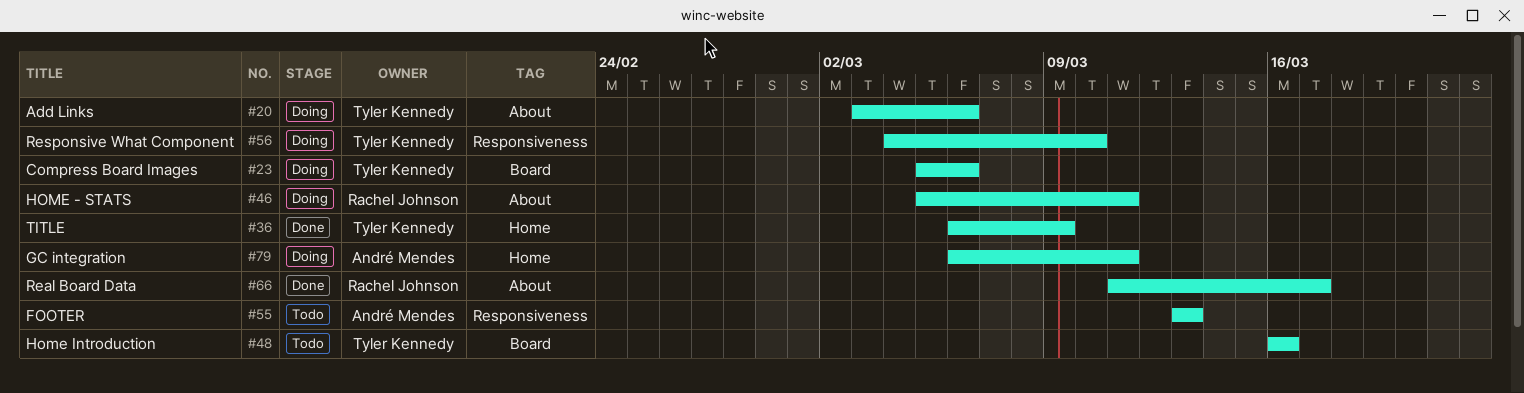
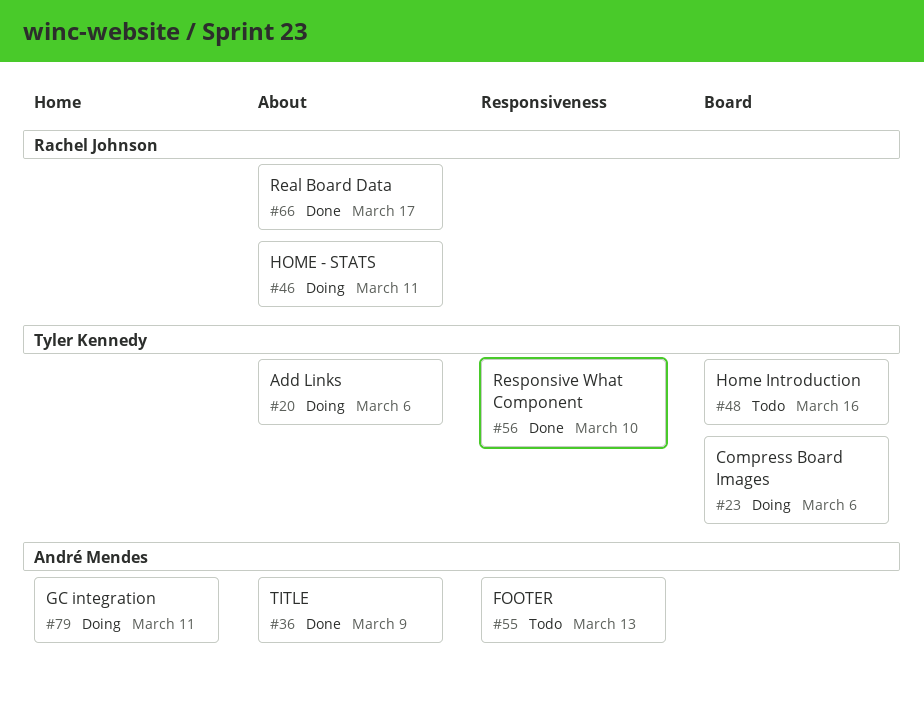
#36, owner: Tyler Kennedy -> André Mendes
#36, label: Home -> About
#56, status: Doing -> Done

